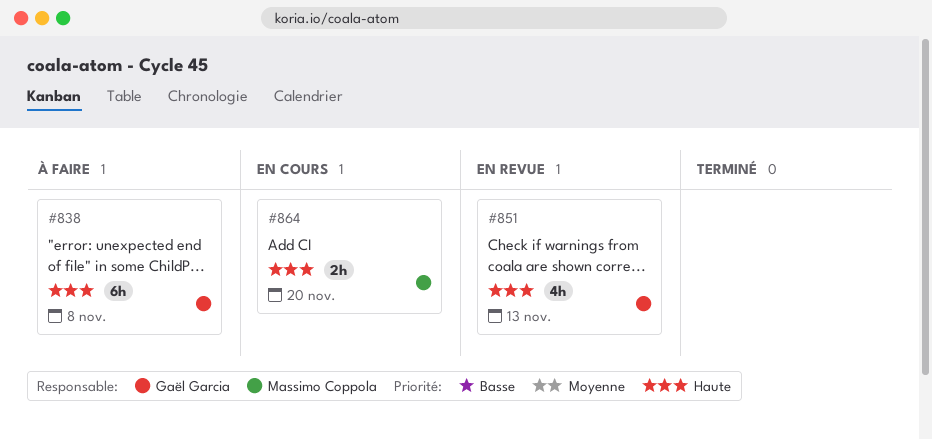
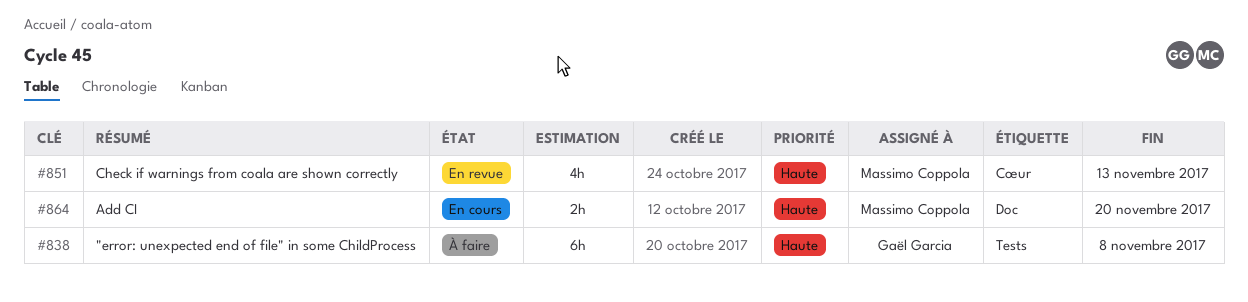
#851, owner: Gaël Garcia -> Massimo Coppola

